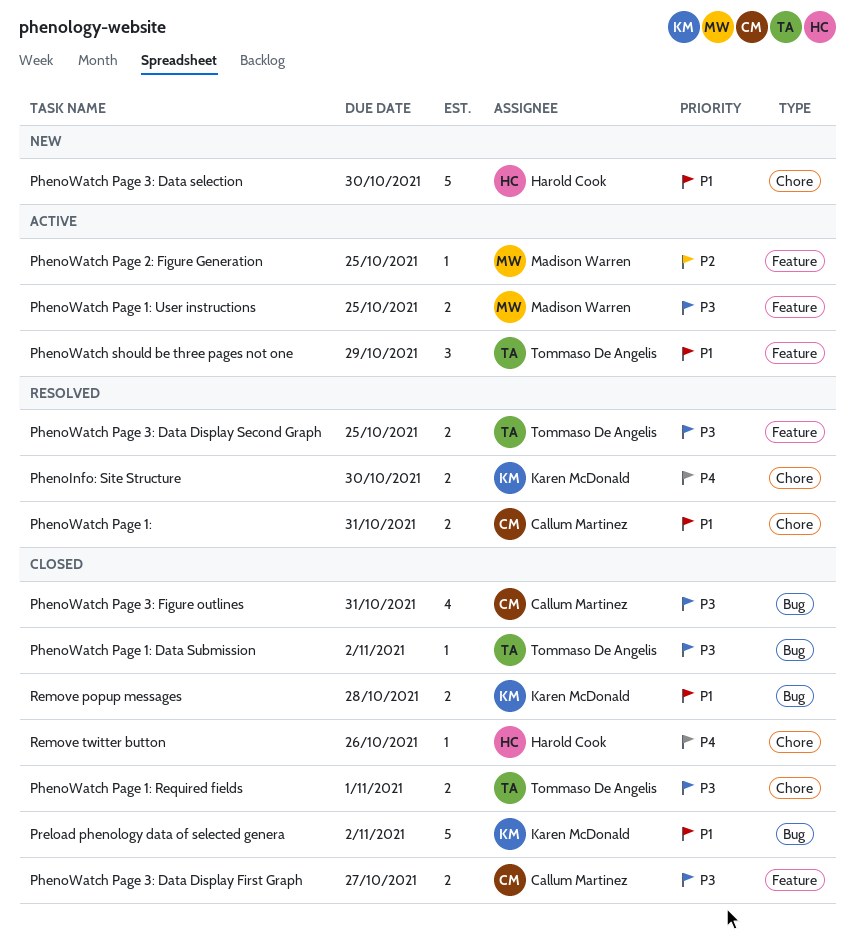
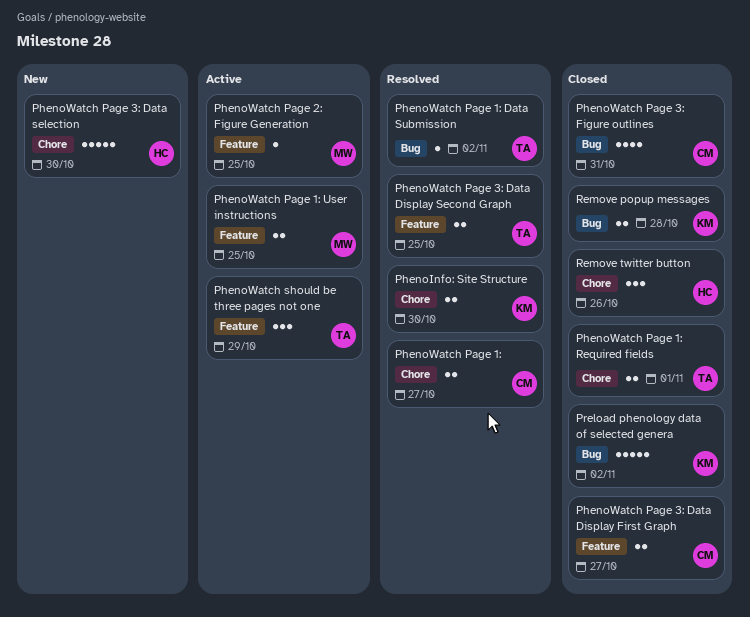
PhenoWatch Page 1:, due: Oct 31 -> Oct 27
PhenoWatch Page 1: Data Submission, status: Closed -> Resolved
Remove twitter button, estimate: 1 -> 3

